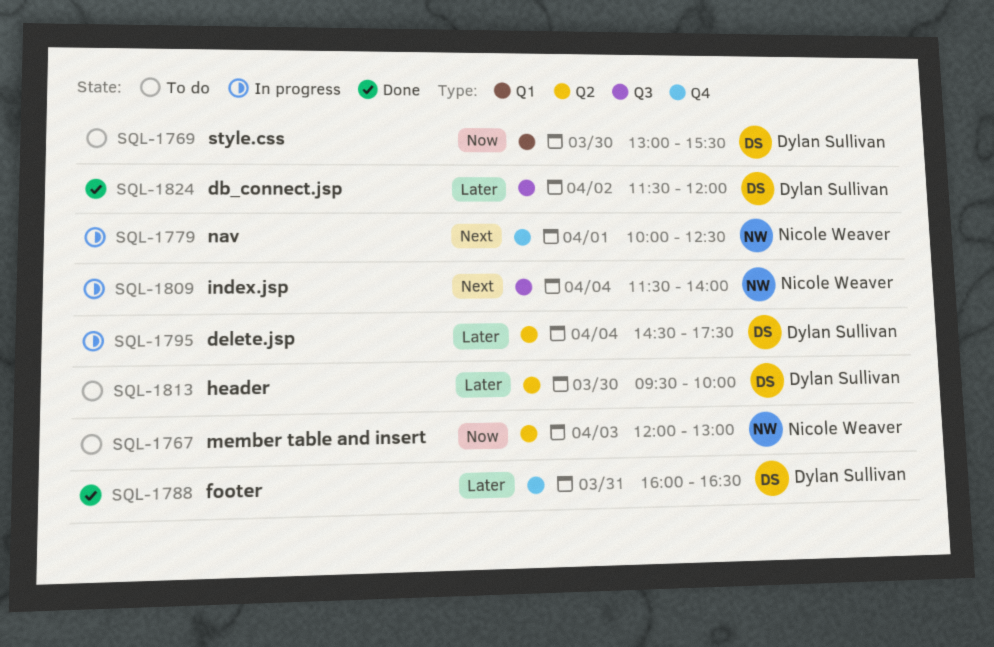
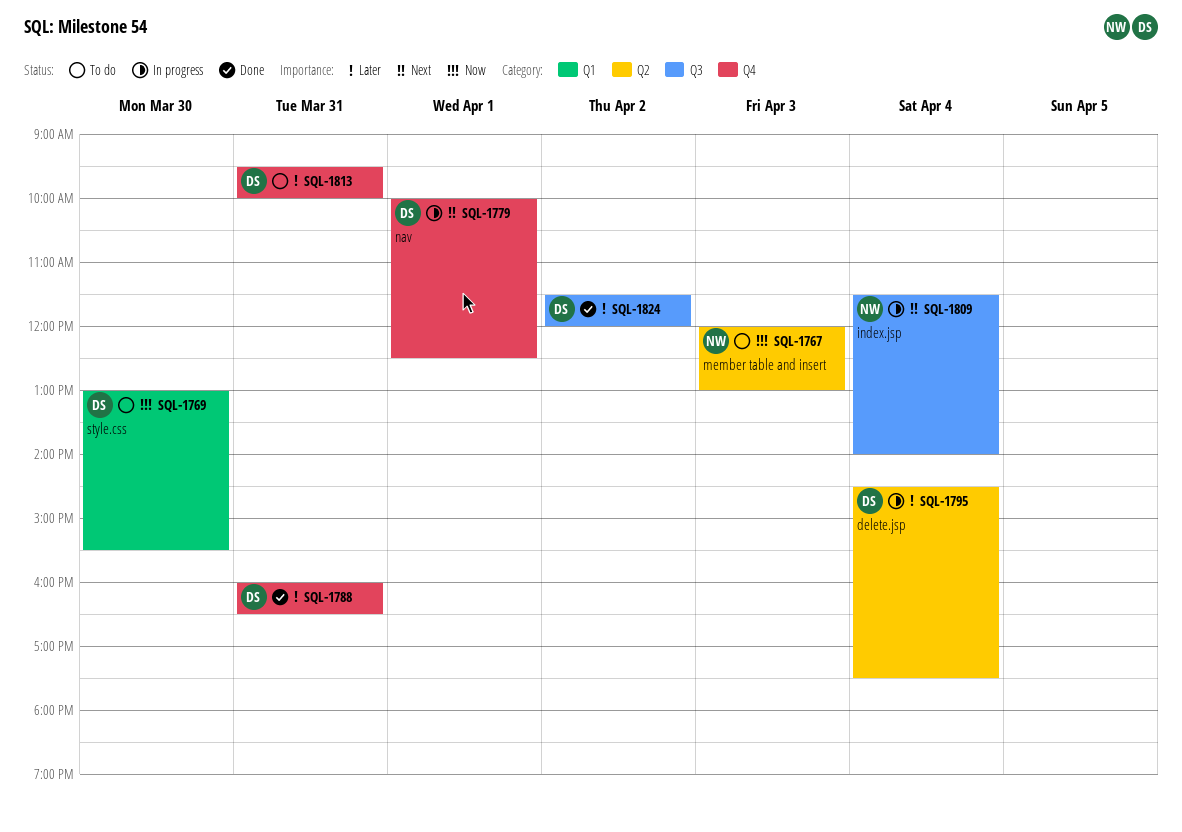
SQL-1779, owner: Nicole Weaver -> Dylan Sullivan
SQL-1813, label: Q2 -> Q4
SQL-1813, day: Mar 30 -> Mar 31

